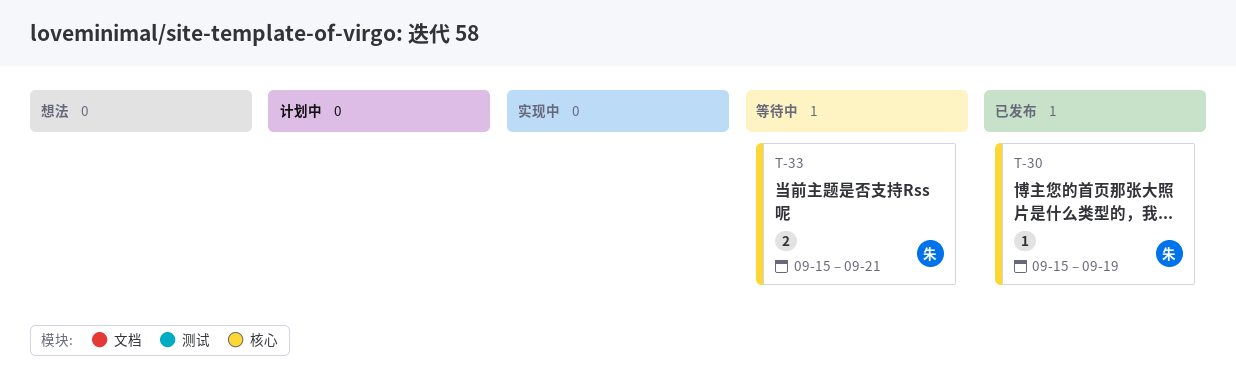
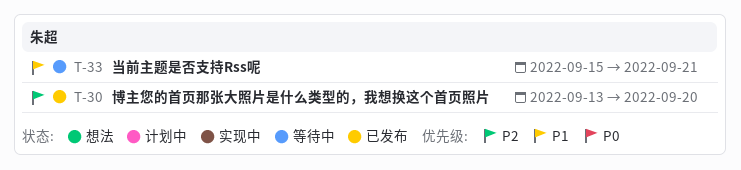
T-30, start: Sep 15 -> Sep 13
T-30, due: Sep 19 -> Sep 20

